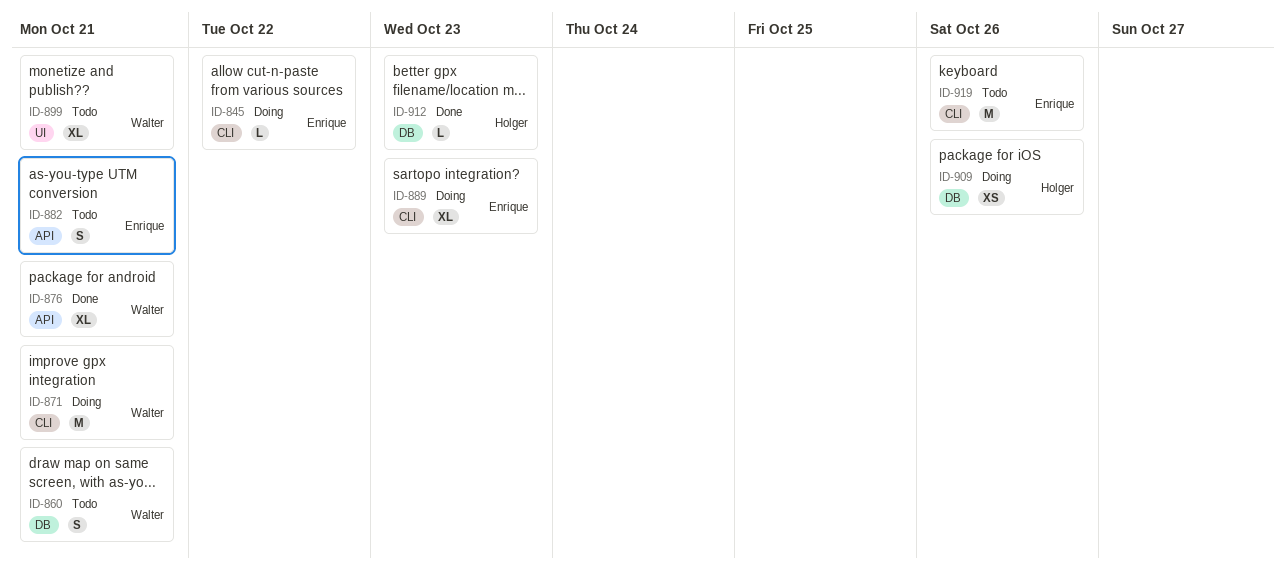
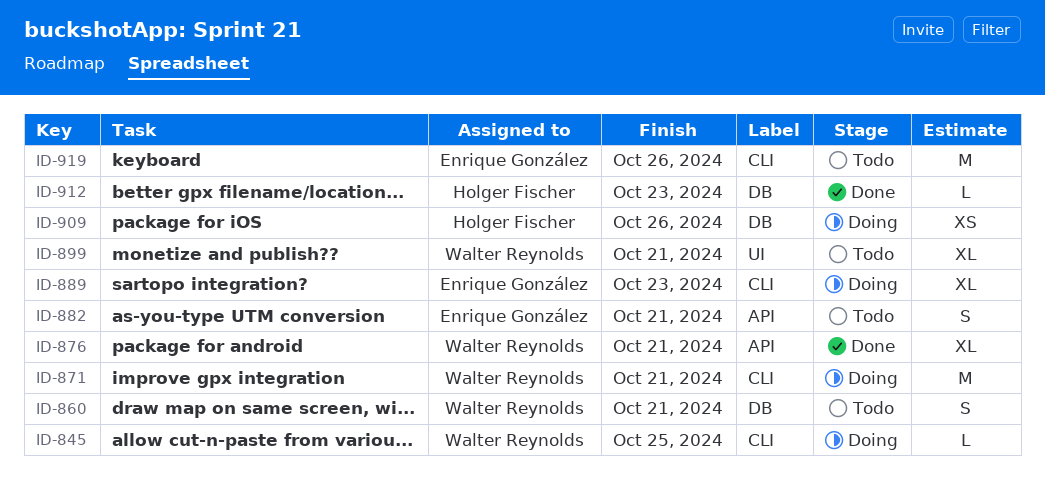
ID-845, owner: Enrique González -> Walter Reynolds
ID-845, due: Oct 22 -> Oct 25

